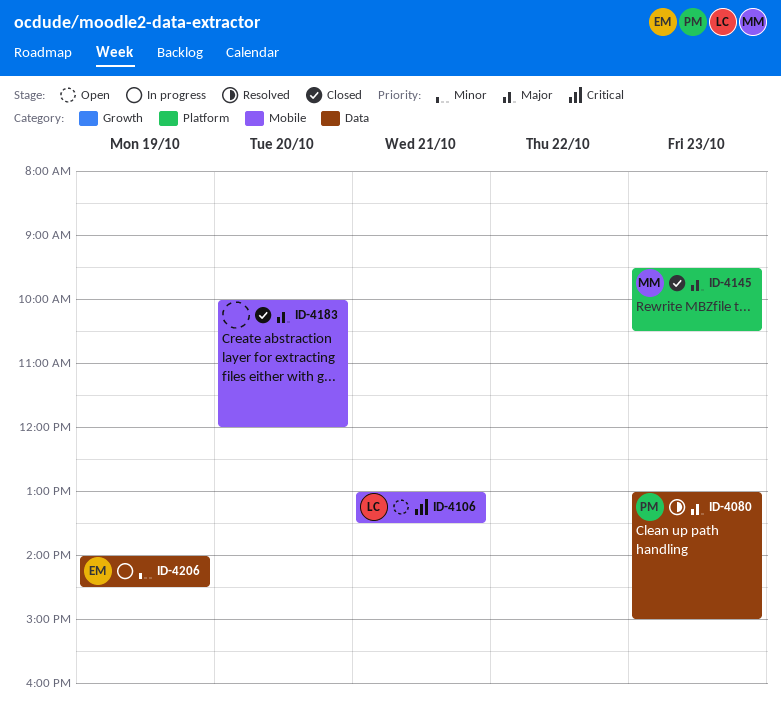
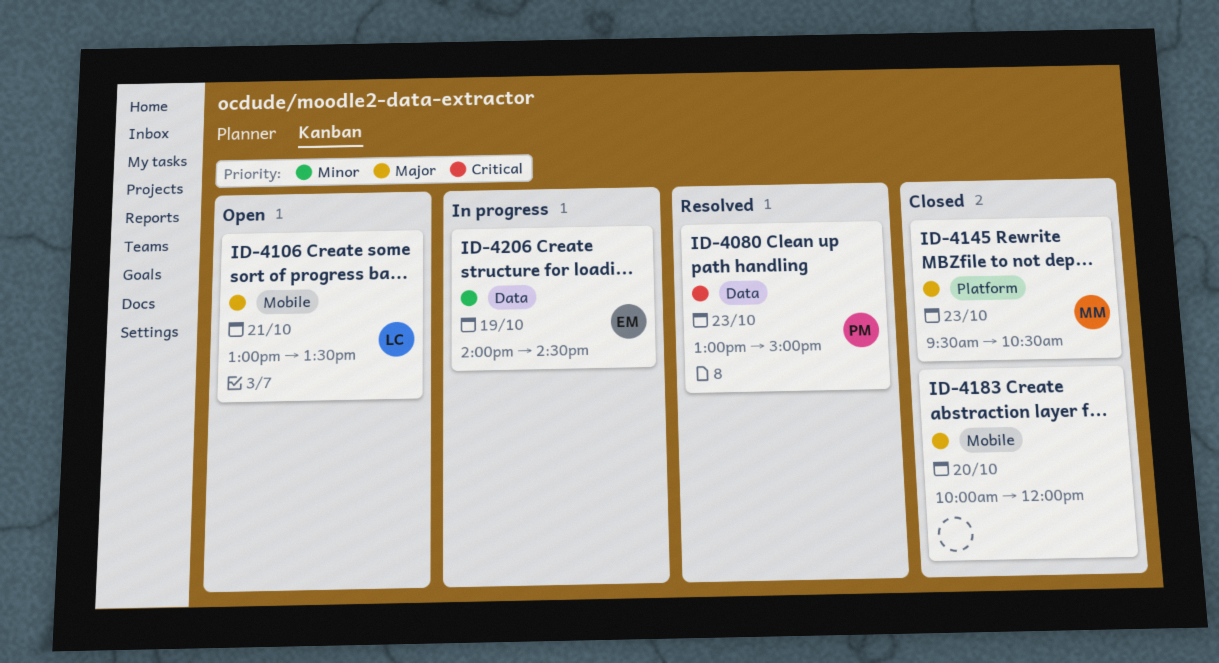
ID-4080, priority: Major -> Critical
ID-4106, priority: Critical -> Major

